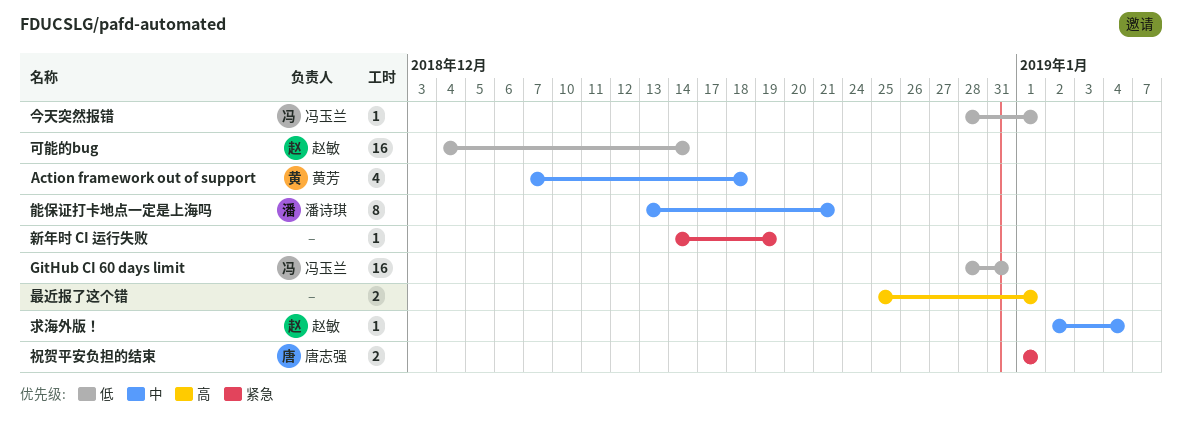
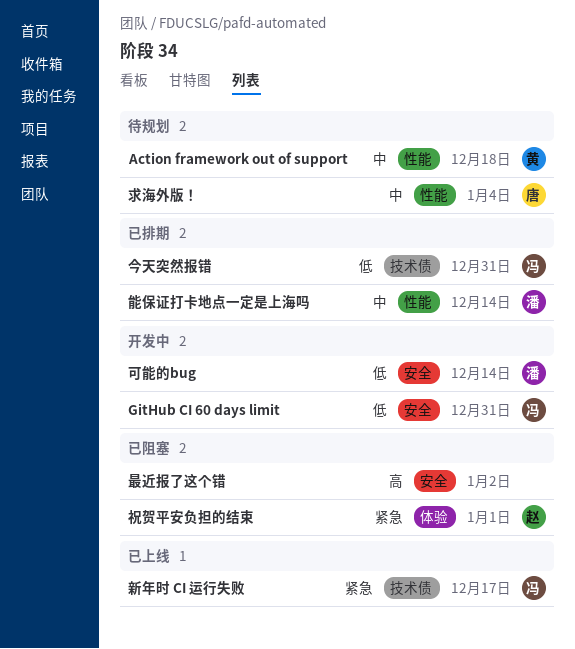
今天突然报错, due: Jan 1 -> Dec 31
可能的bug, owner: 赵敏 -> 潘诗琪
新年时 CI 运行失败, owner: none -> 冯玉兰
新年时 CI 运行失败, due: Dec 19 -> Dec 17
最近报了这个错, due: Jan 1 -> Jan 2
求海外版！, owner: 赵敏 -> 唐志强
祝贺平安负担的结束, owner: 唐志强 -> 赵敏
能保证打卡地点一定是上海吗, due: Dec 21 -> Dec 14

